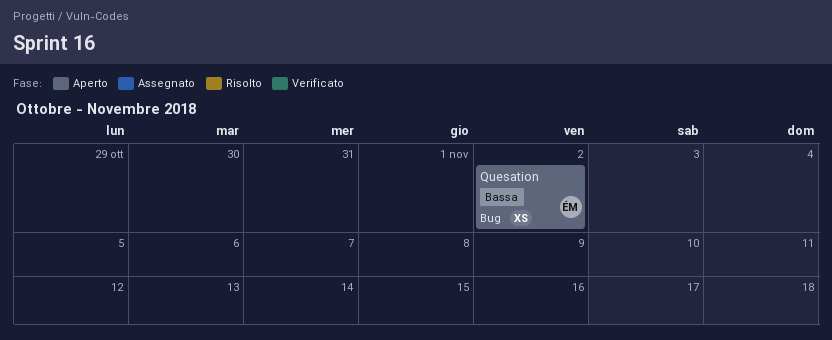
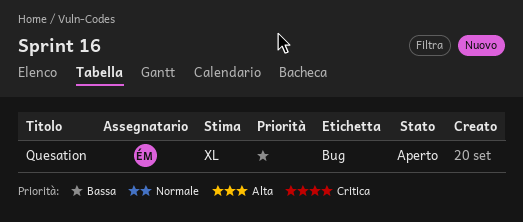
Quesation, estimate: XS -> XL

